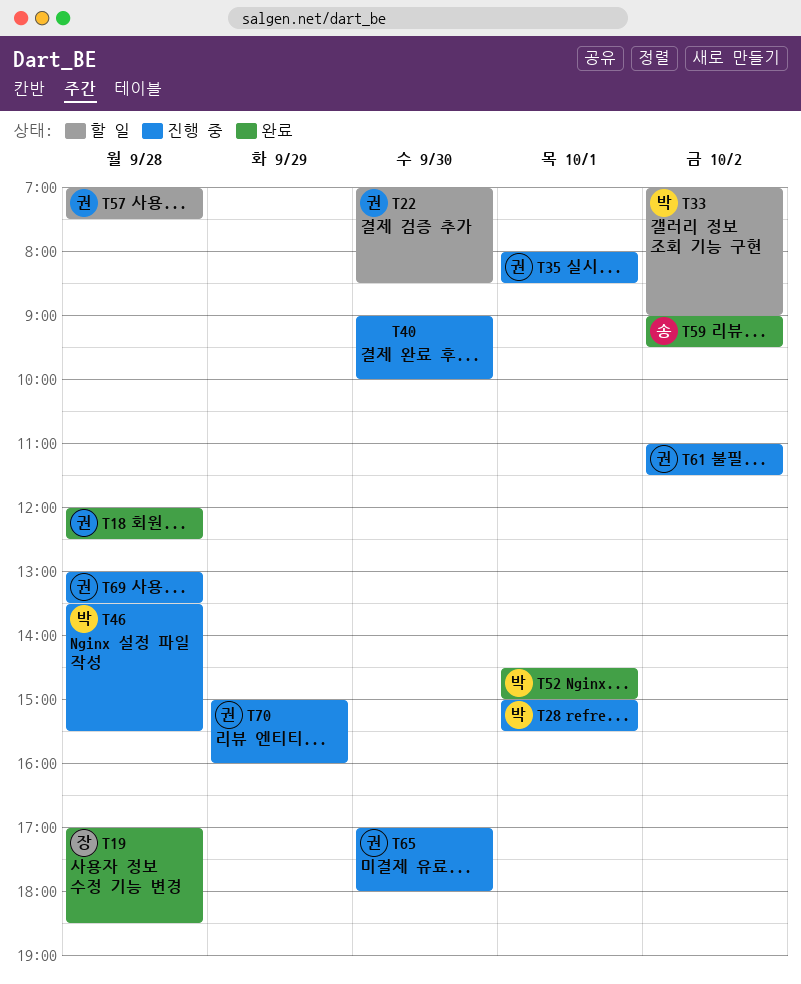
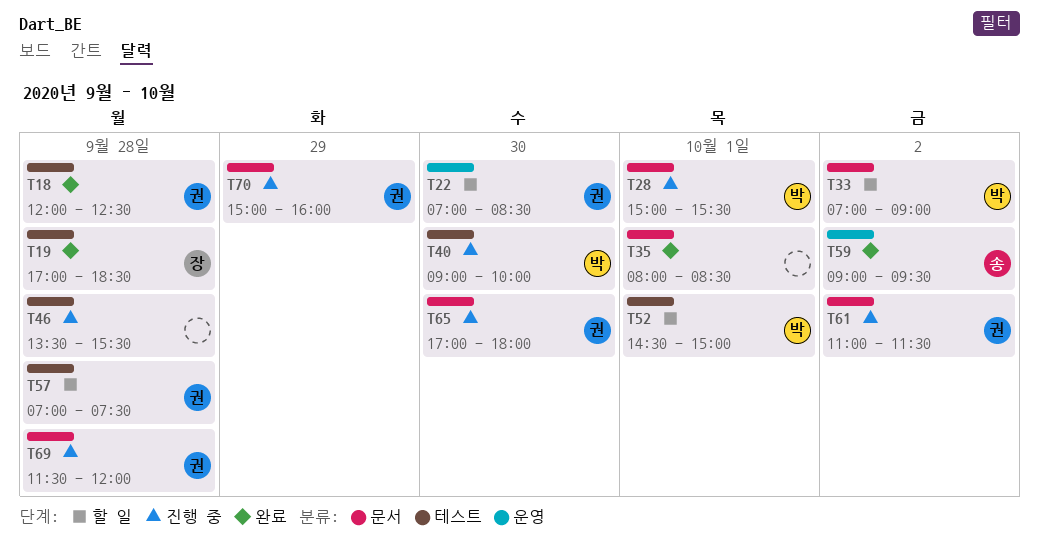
T35, status: 진행 중 -> 완료
T35, owner: 권 -> none
T40, owner: none -> 박
T46, owner: 박 -> none
T52, status: 완료 -> 할 일
T69, begins: 13:00 -> 11:30
T69, ends: 13:30 -> 12:00

